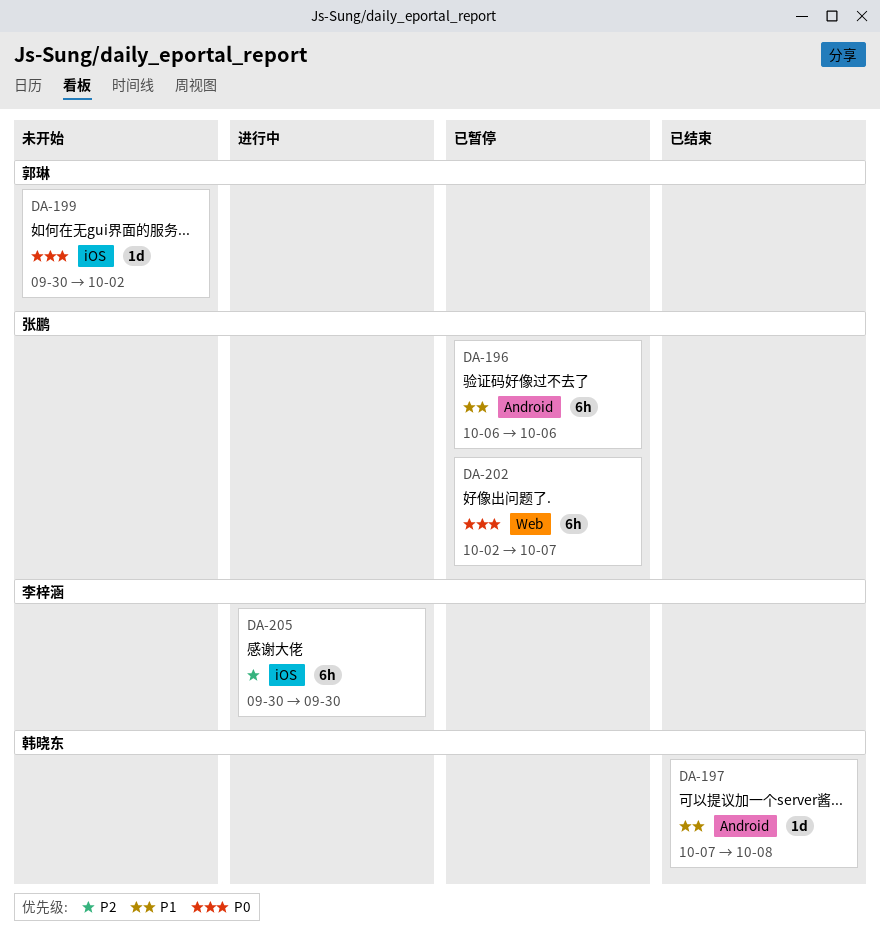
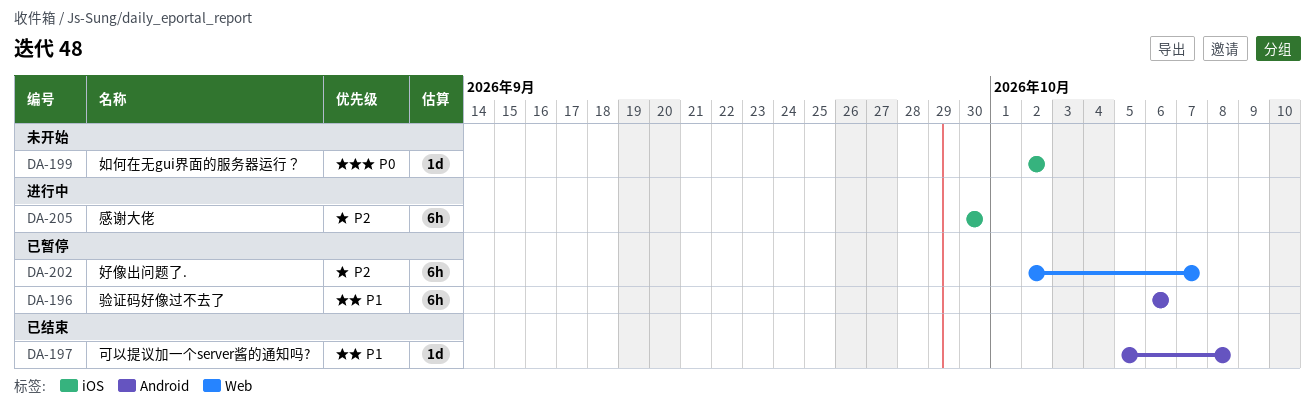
DA-197, start: Oct 7 -> Oct 5
DA-199, start: Sep 30 -> Oct 2
DA-202, priority: P0 -> P2

